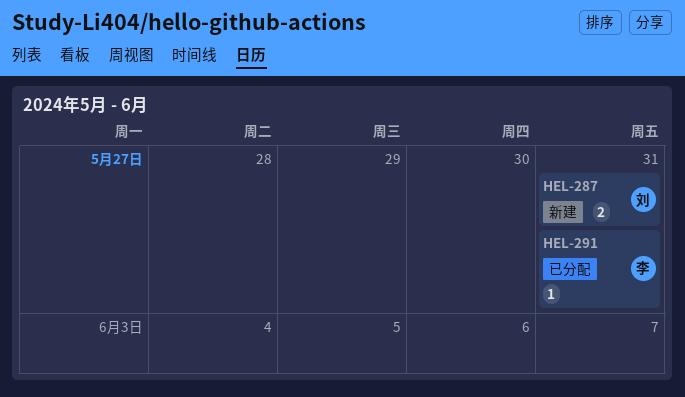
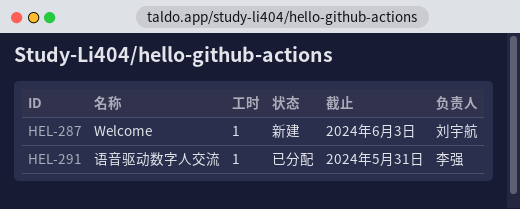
HEL-287, estimate: 2 -> 1
HEL-287, due: May 31 -> Jun 3

